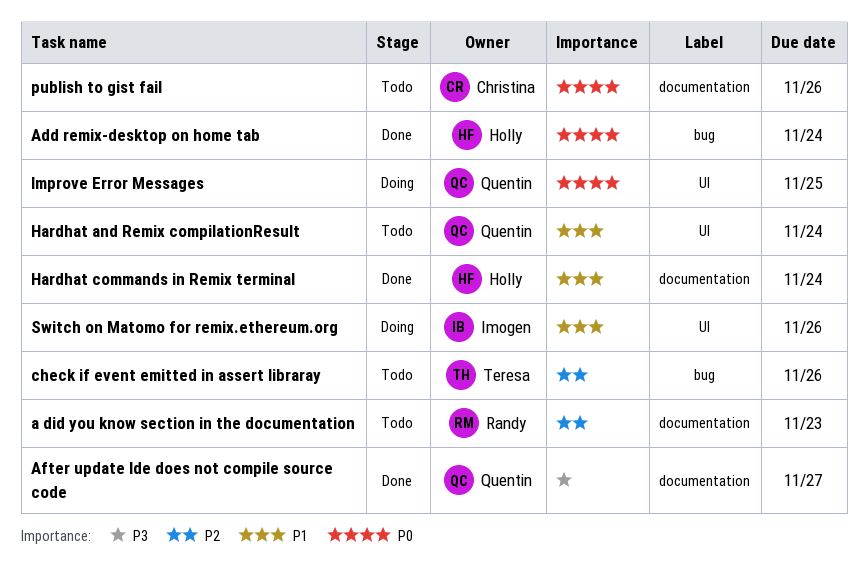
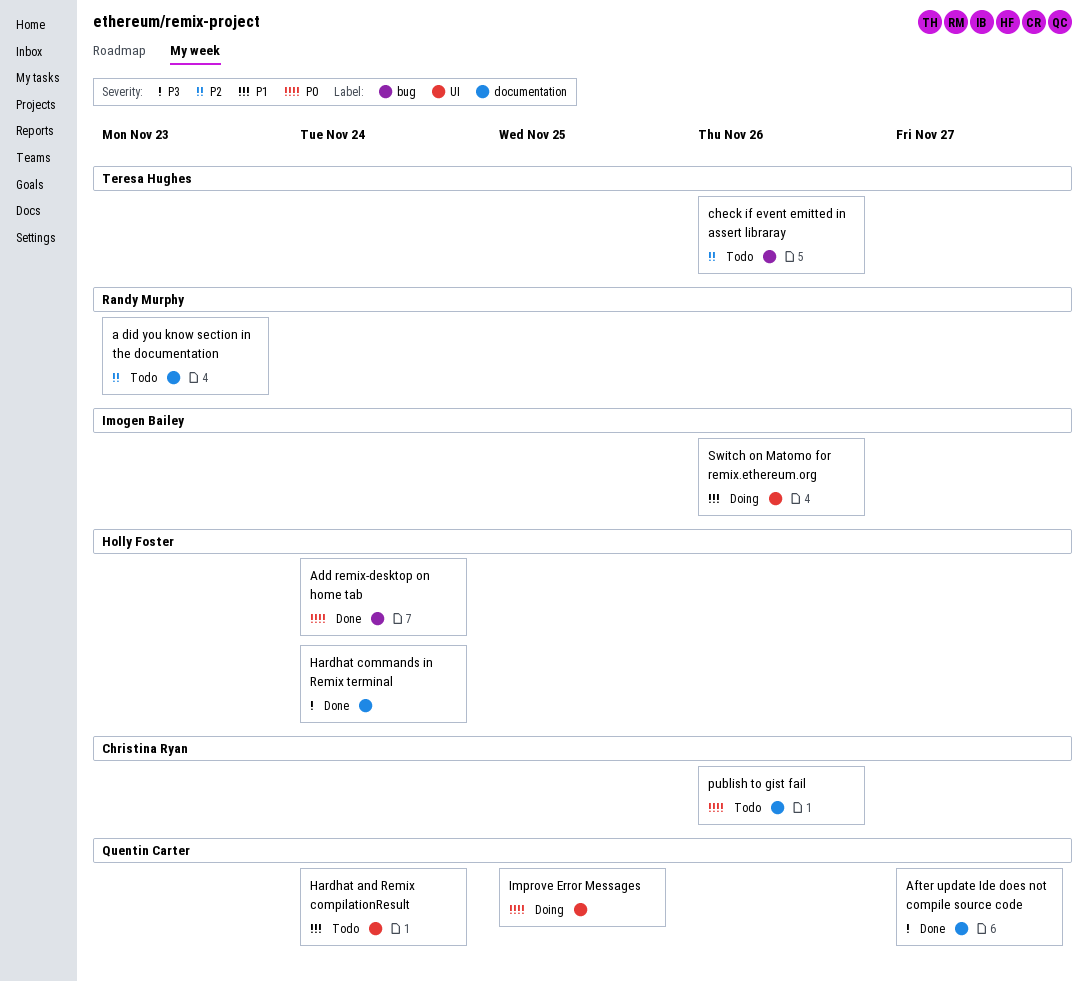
Hardhat commands in Remix terminal, priority: P1 -> P3

